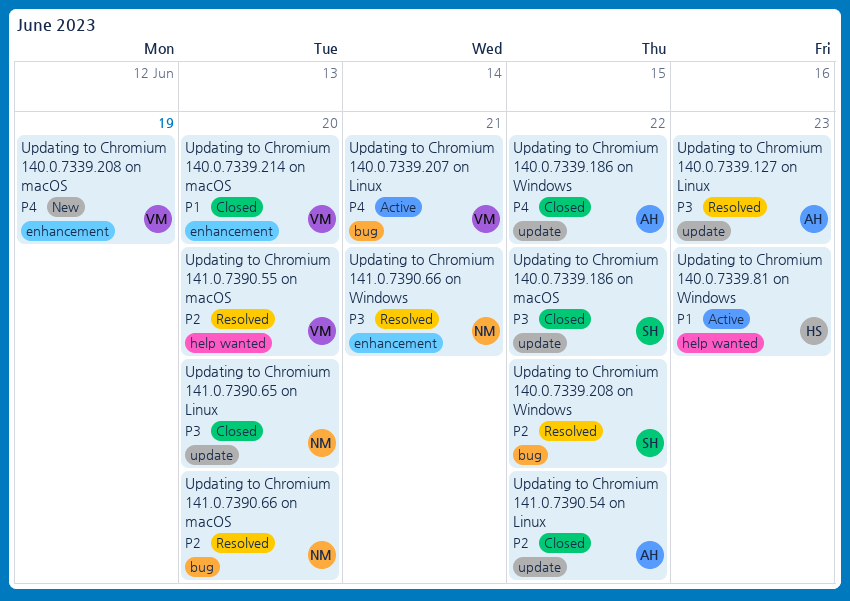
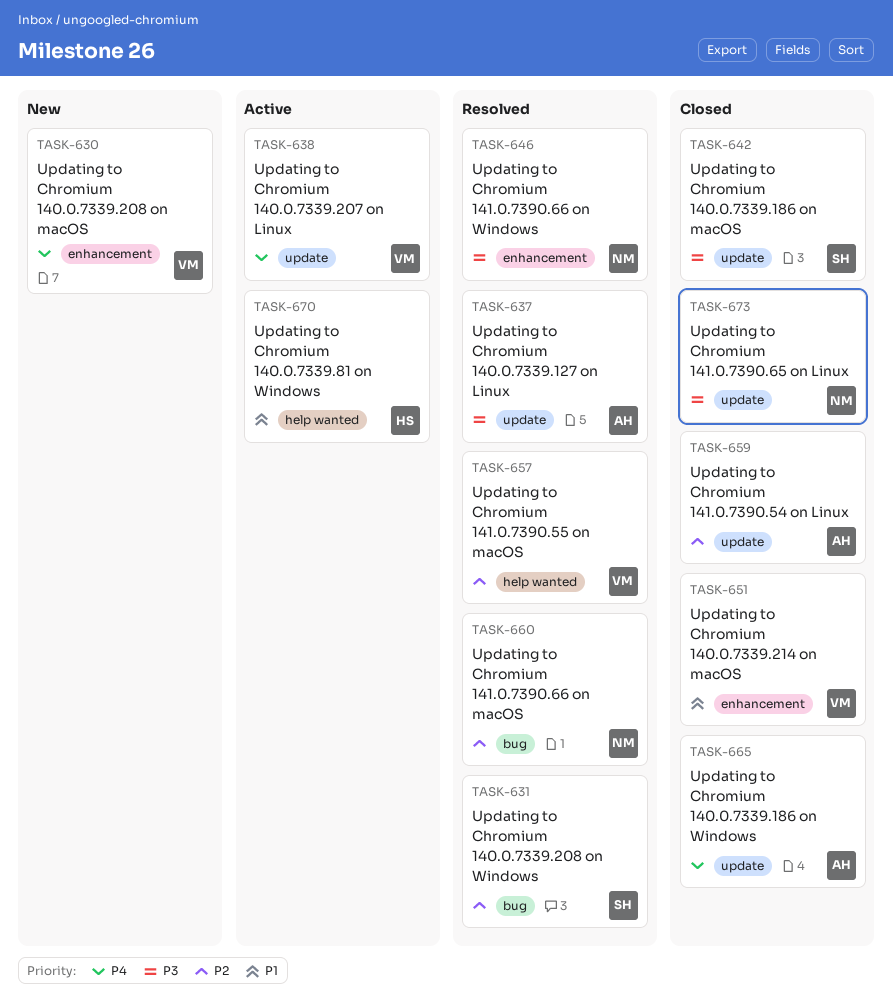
Updating to Chromium 140.0.7339.207 on Linux, label: bug -> update

